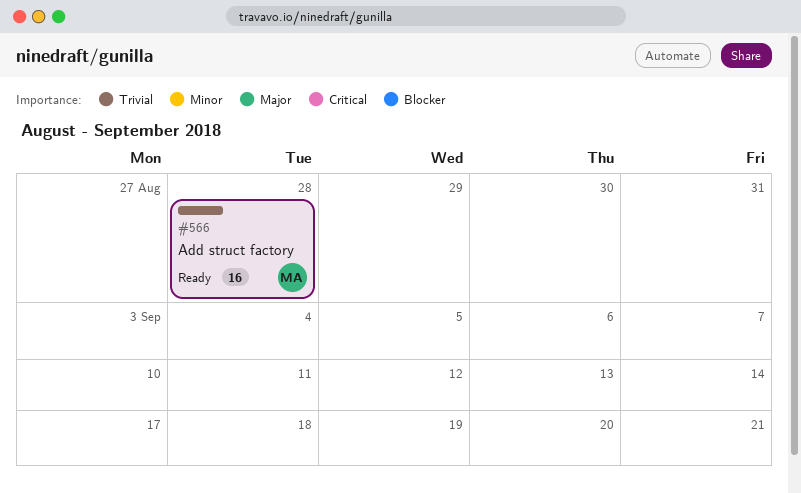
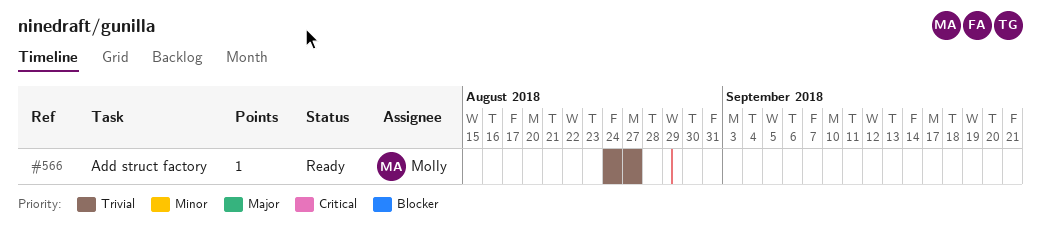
#566, estimate: 16 -> 1
#566, due: Aug 28 -> Aug 27

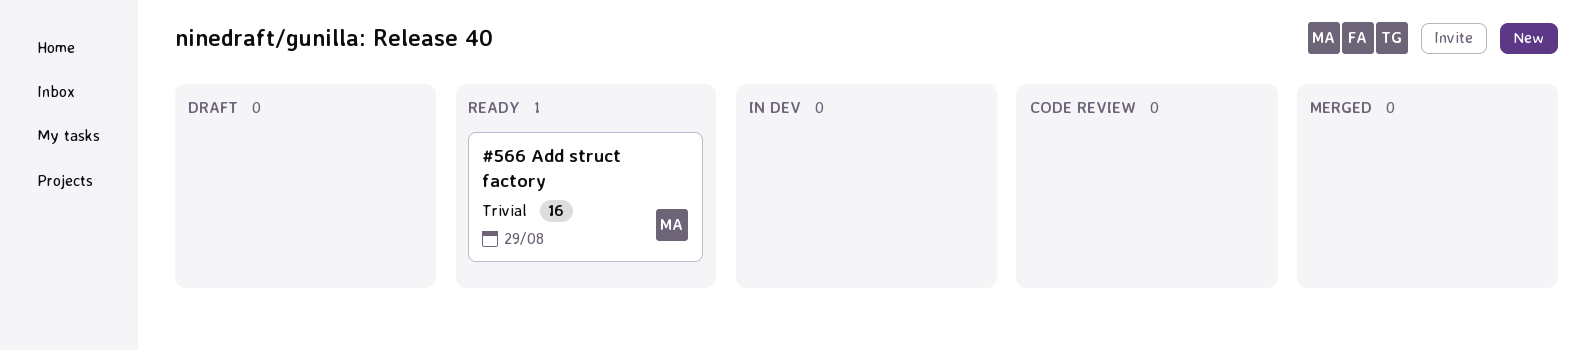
#566, estimate: 1 -> 16
#566, due: Aug 27 -> Aug 29

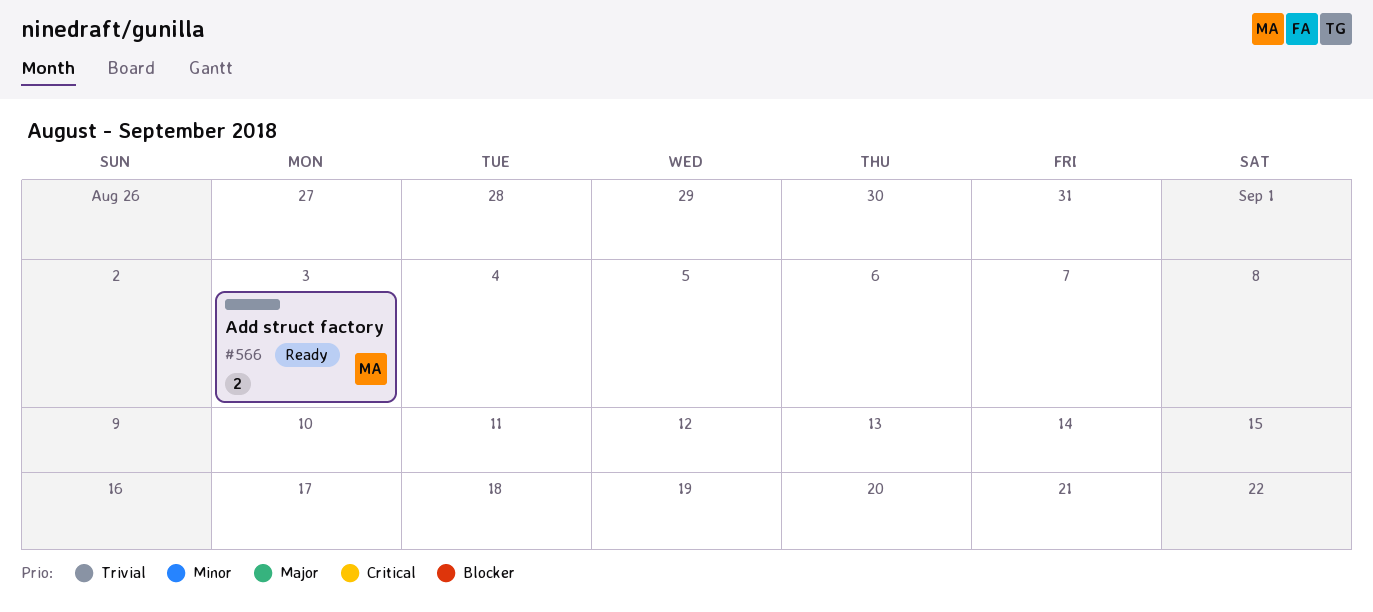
#566, estimate: 16 -> 2
#566, due: Aug 29 -> Sep 3

